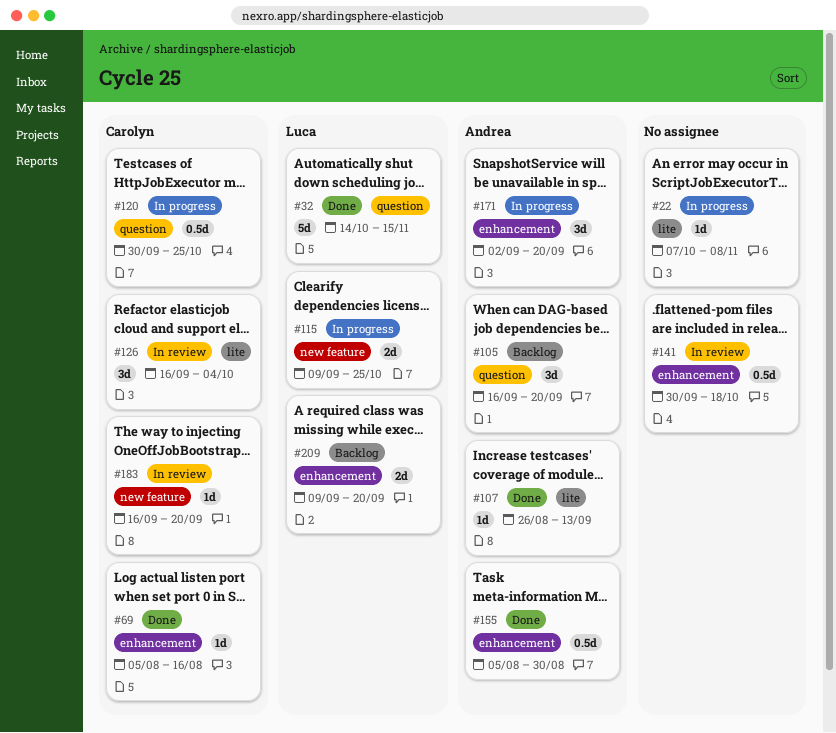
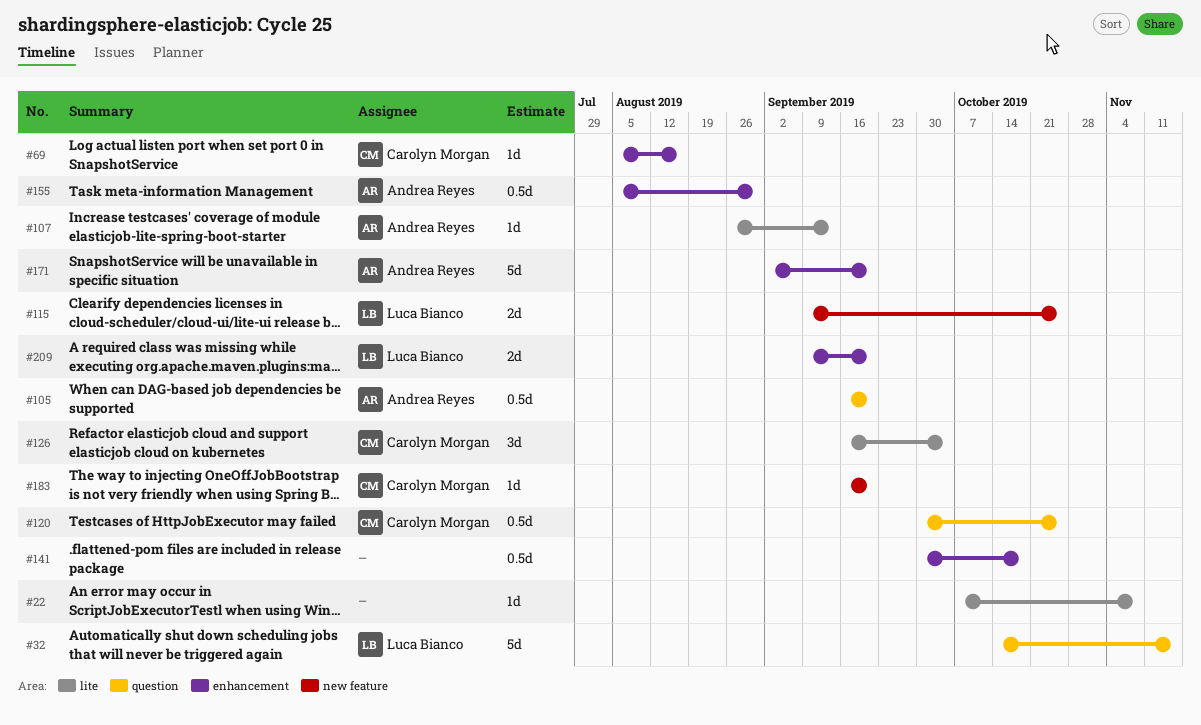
#105, estimate: 3d -> 0.5d
#171, estimate: 3d -> 5d

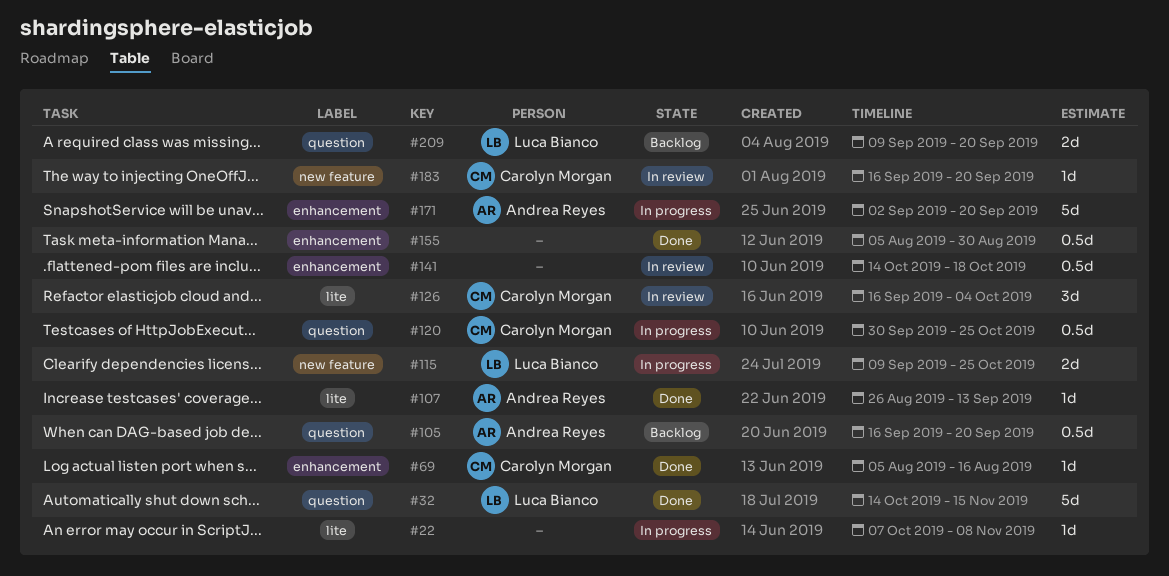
#141, start: Sep 30 -> Oct 14
#155, owner: Andrea Reyes -> none
#209, label: enhancement -> question

